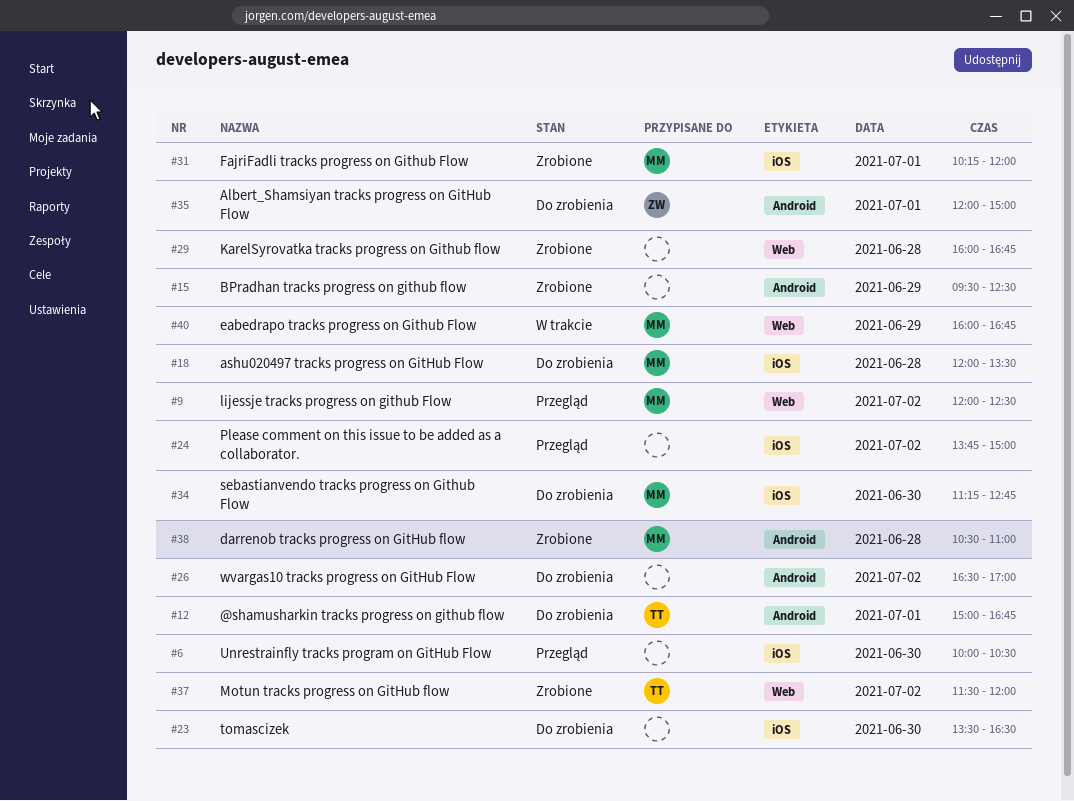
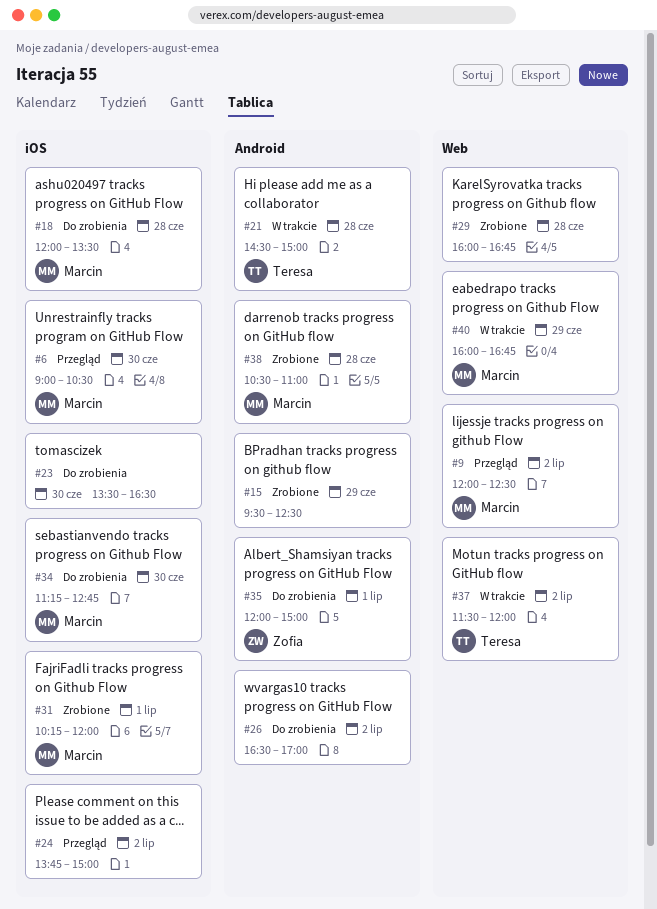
#6, owner: none -> Marcin
#6, begins: 10:00 -> 09:00
#12: present -> none
#21: none -> present
#37, status: Zrobione -> W trakcie

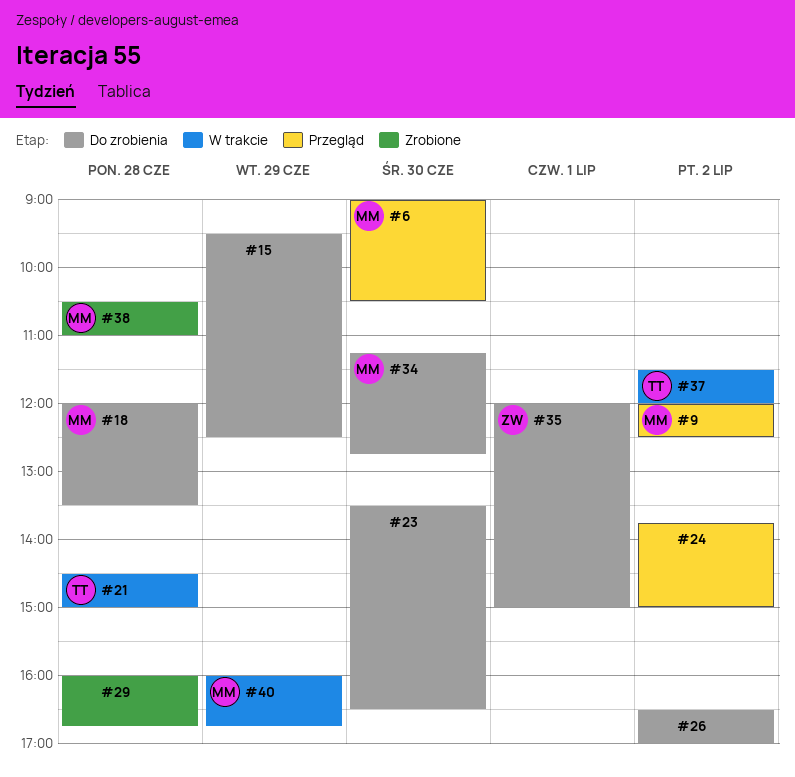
#15, status: Zrobione -> Do zrobienia
#31: present -> none

